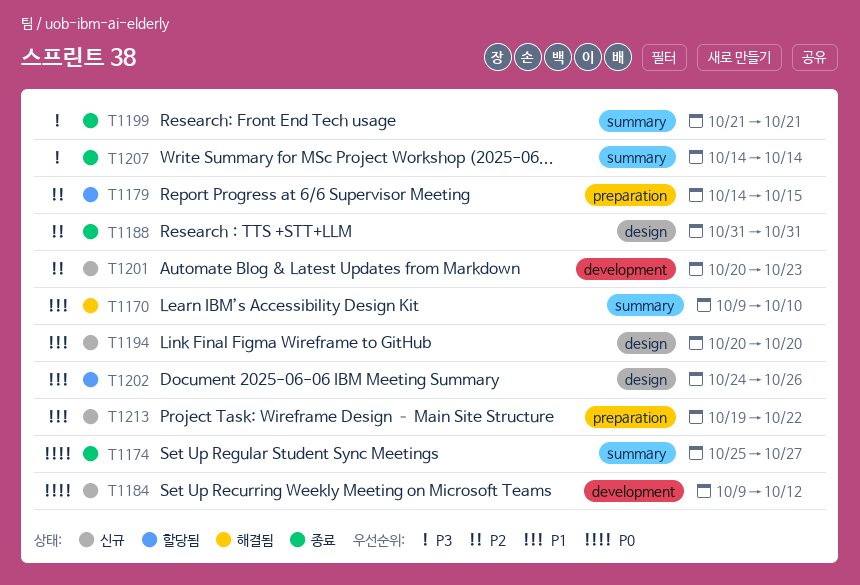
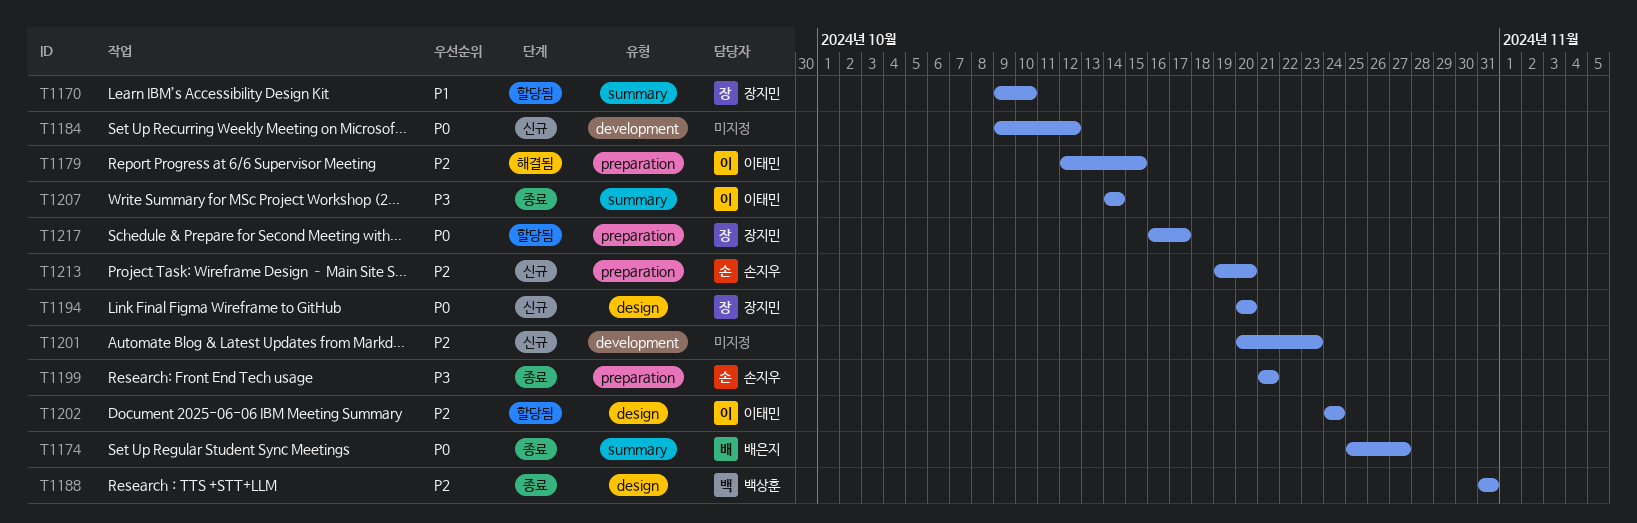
T1170, status: 해결됨 -> 할당됨
T1179, status: 할당됨 -> 해결됨
T1179, start: Oct 14 -> Oct 12
T1194, priority: P1 -> P0
T1199, label: summary -> preparation
T1202, priority: P1 -> P2
T1202, due: Oct 26 -> Oct 24
T1213, priority: P1 -> P2
T1213, due: Oct 22 -> Oct 20
T1217: none -> present

